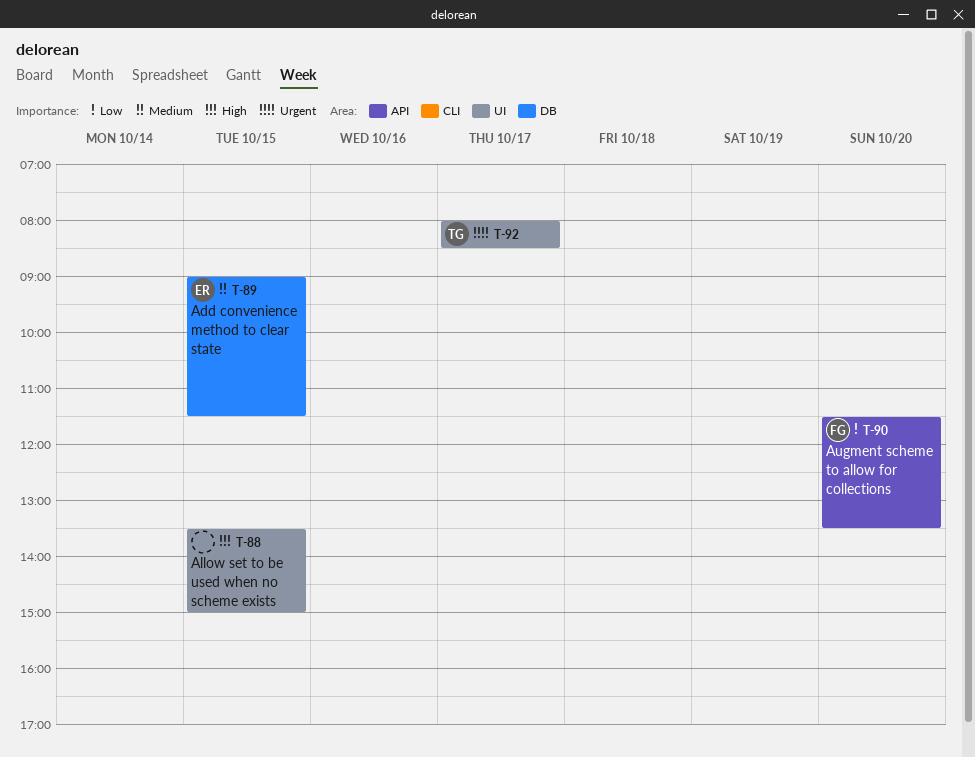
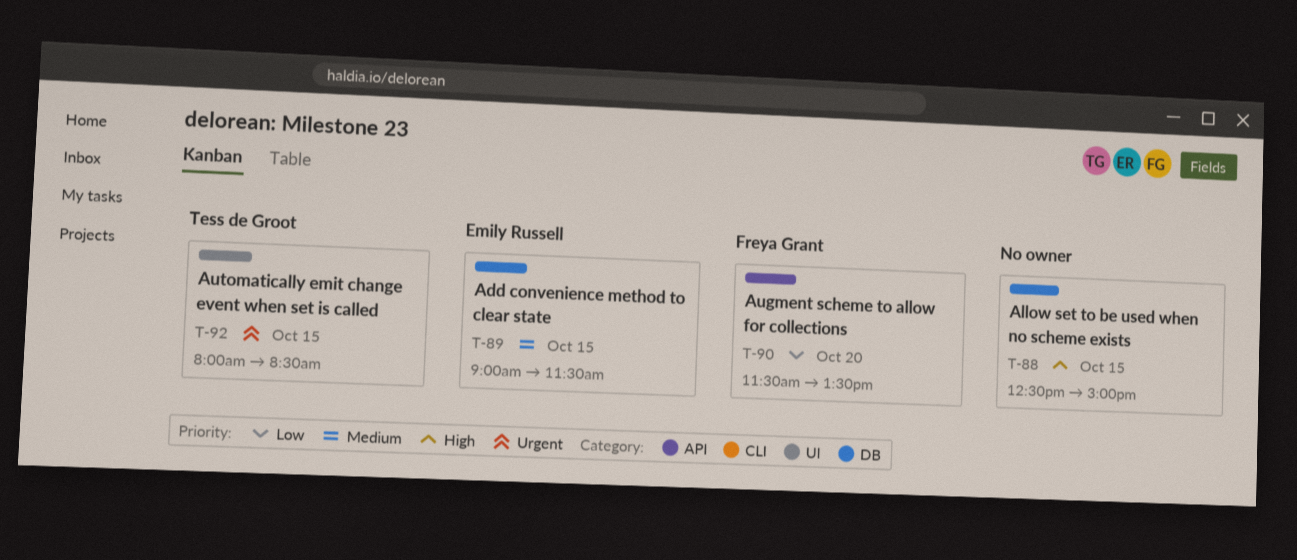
T-88, label: UI -> DB
T-88, begins: 13:30 -> 12:30
T-92, day: Oct 17 -> Oct 15

